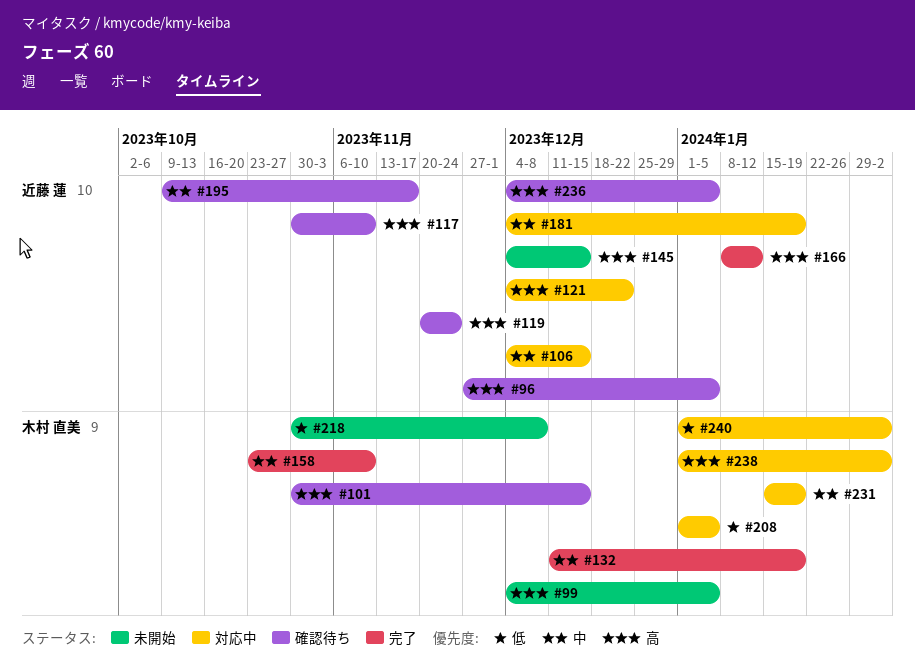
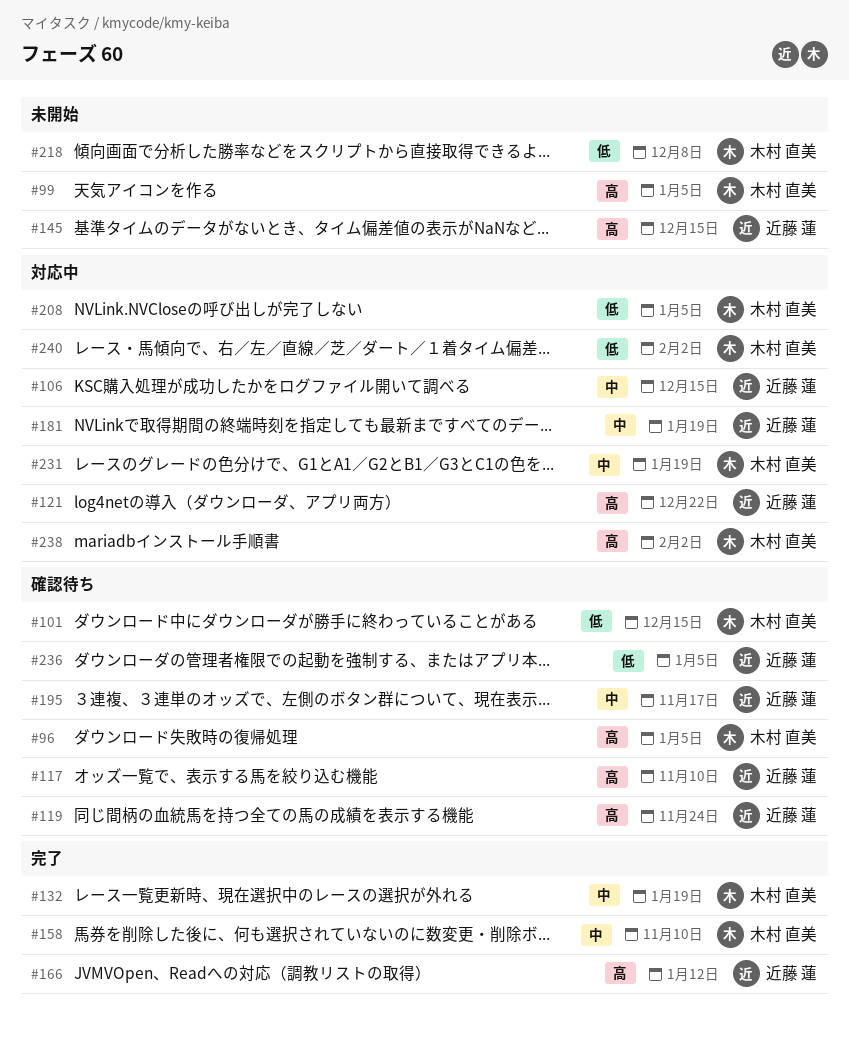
#96, owner: 近藤 蓮 -> 木村 直美
#101, priority: 高 -> 低
#236, priority: 高 -> 低

